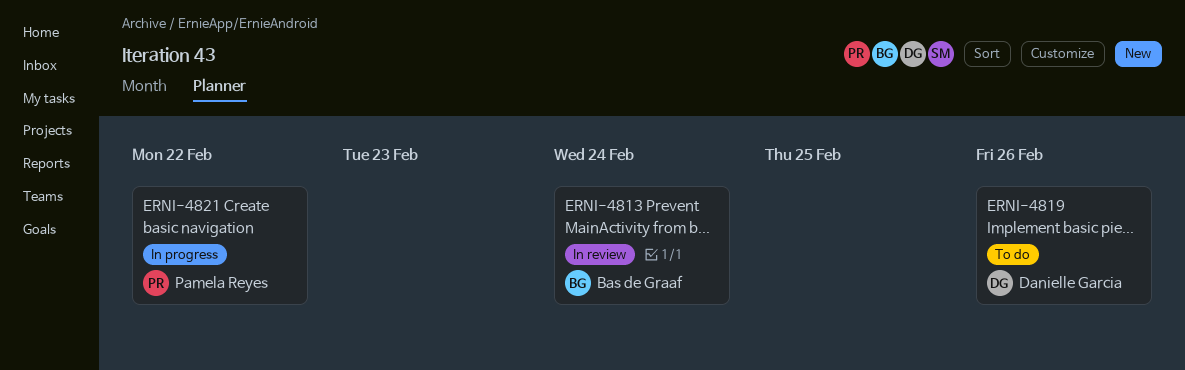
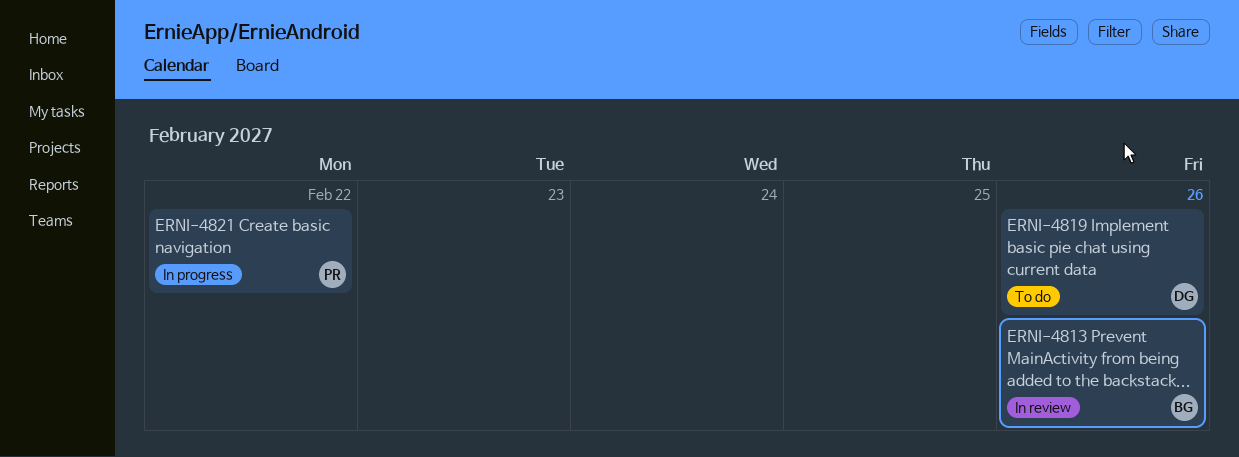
ERNI-4813, due: Feb 24 -> Feb 26

